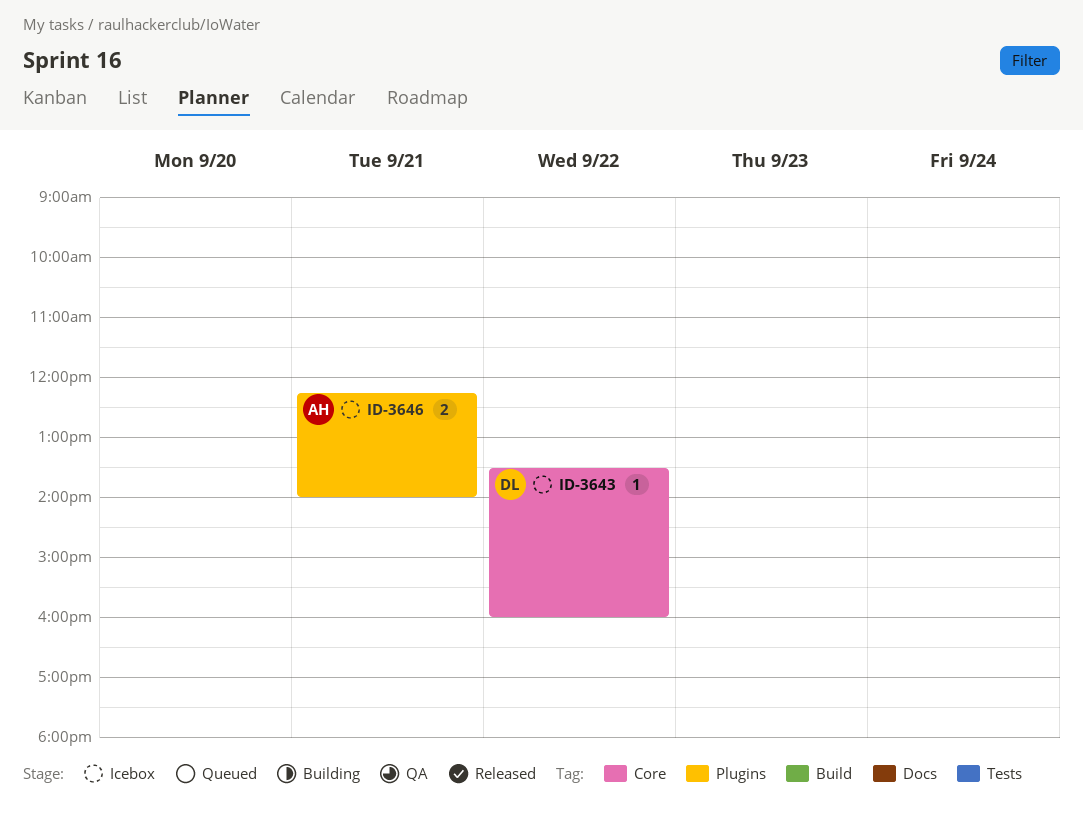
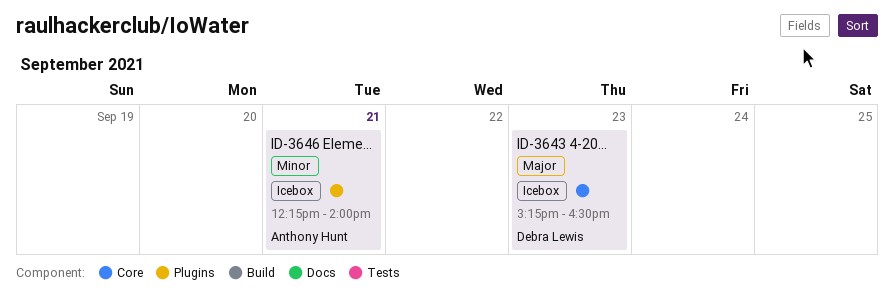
ID-3643, day: Sep 22 -> Sep 23
ID-3643, begins: 13:30 -> 15:15
ID-3643, ends: 16:00 -> 16:30

